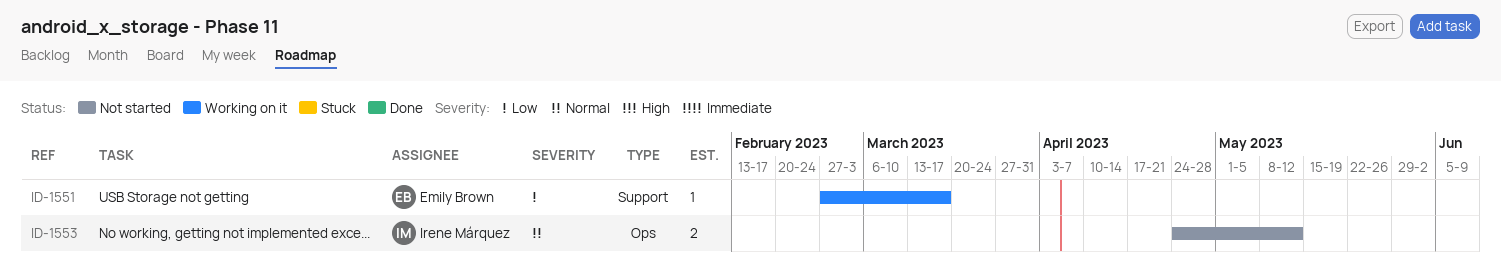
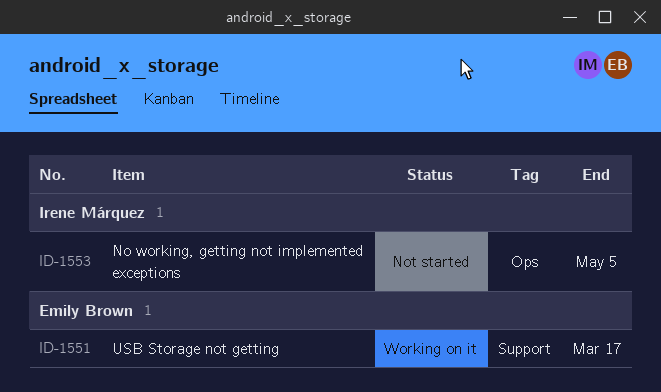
ID-1553, due: May 12 -> May 5

